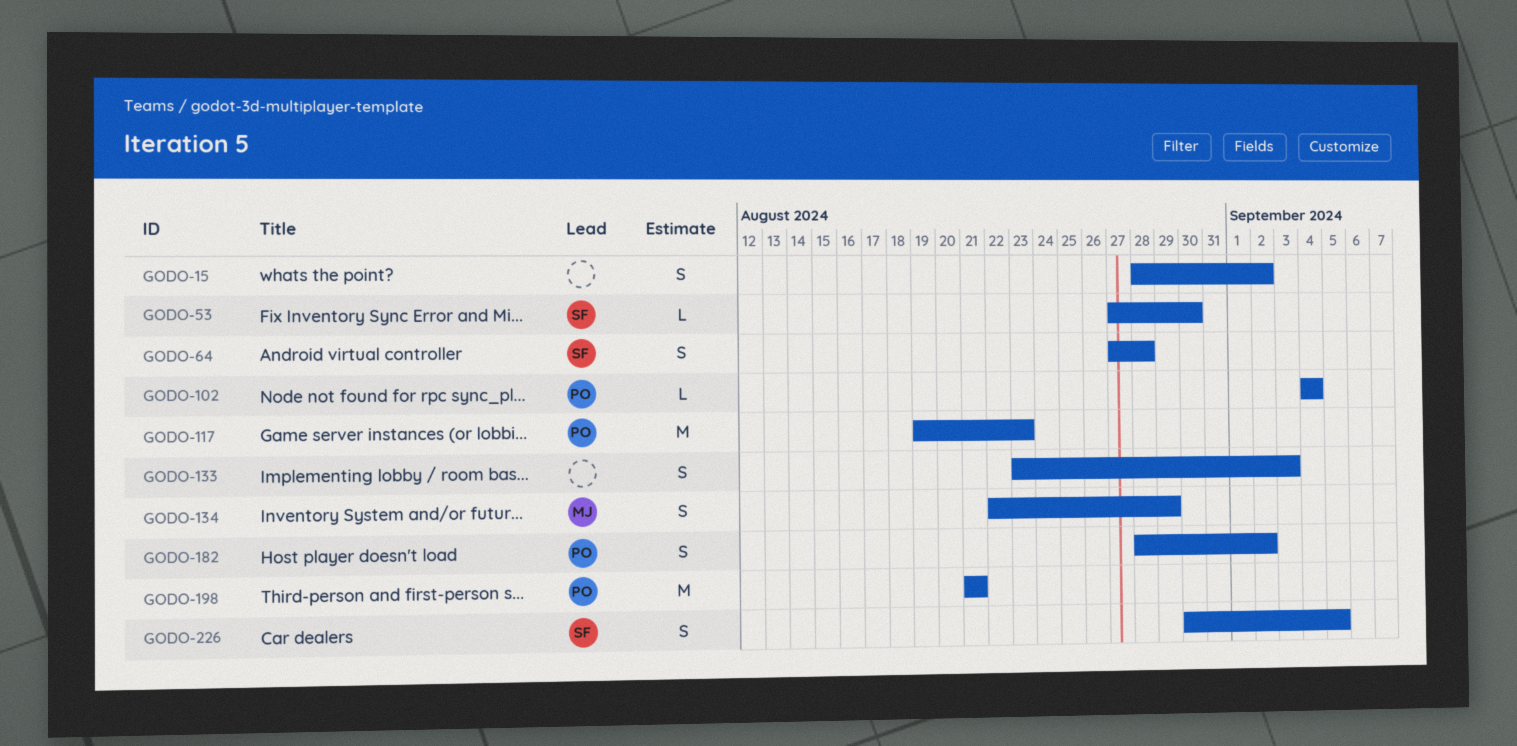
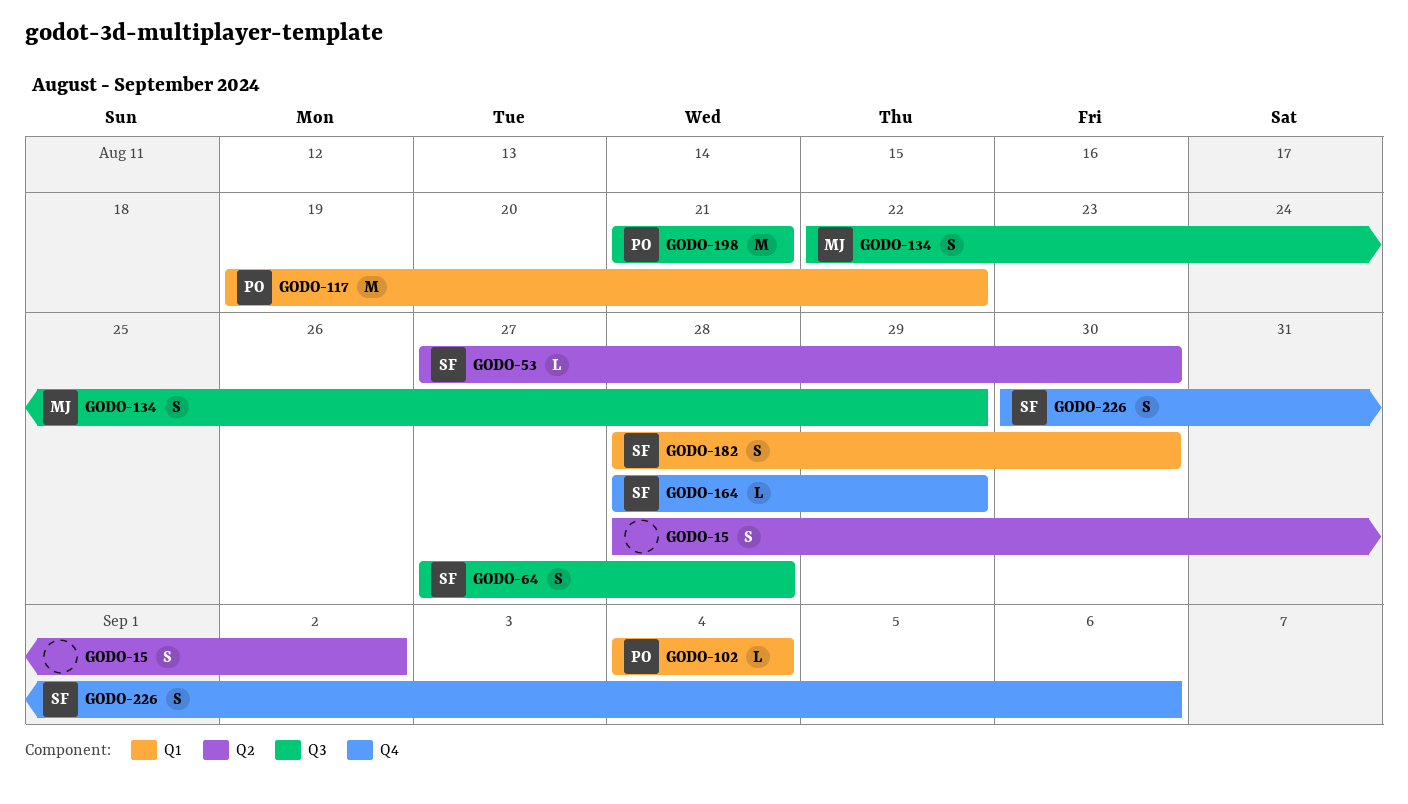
GODO-117, due: Aug 23 -> Aug 22
GODO-133: present -> none
GODO-164: none -> present
GODO-182, owner: PO -> SF
GODO-182, due: Sep 2 -> Aug 30
GODO-226, due: Sep 5 -> Sep 6

